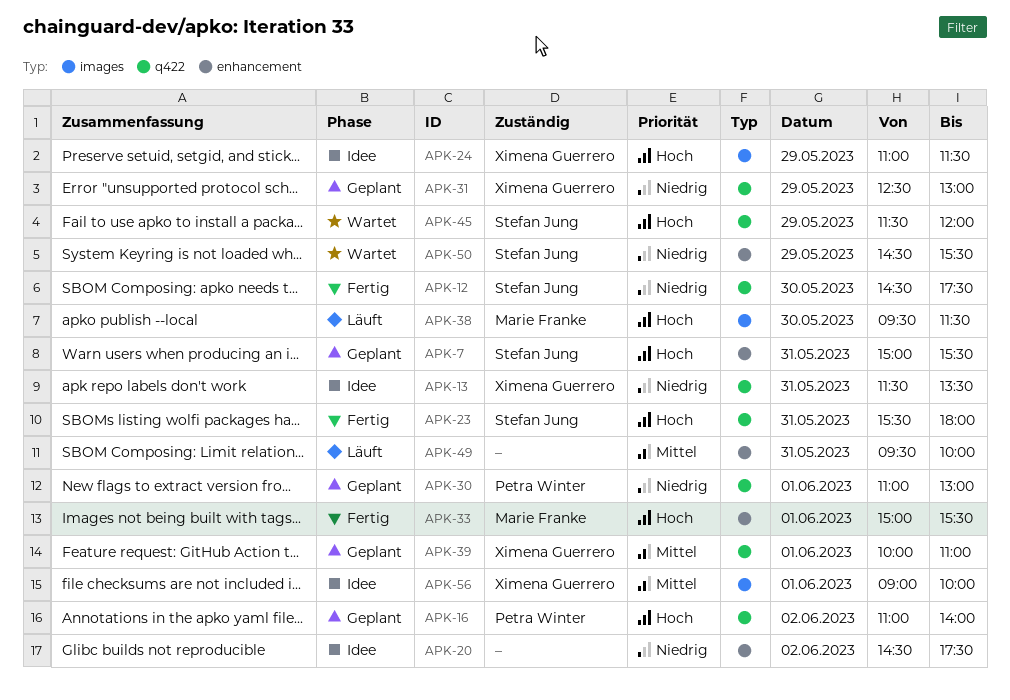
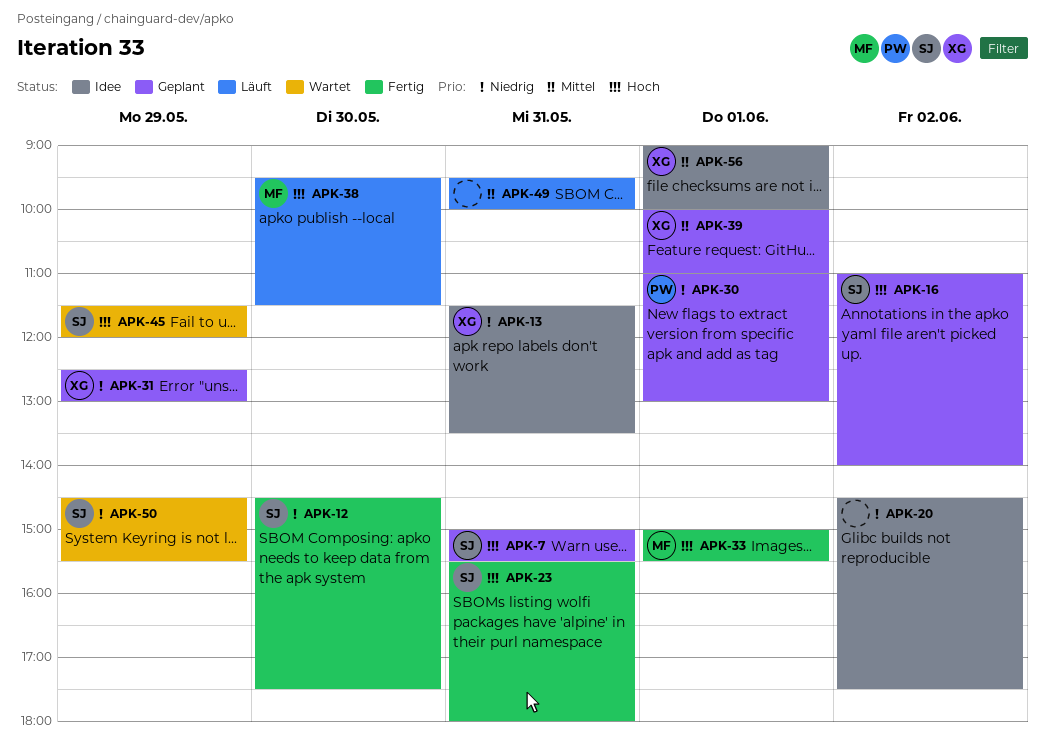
APK-16, owner: Petra Winter -> Stefan Jung
APK-24: present -> none

